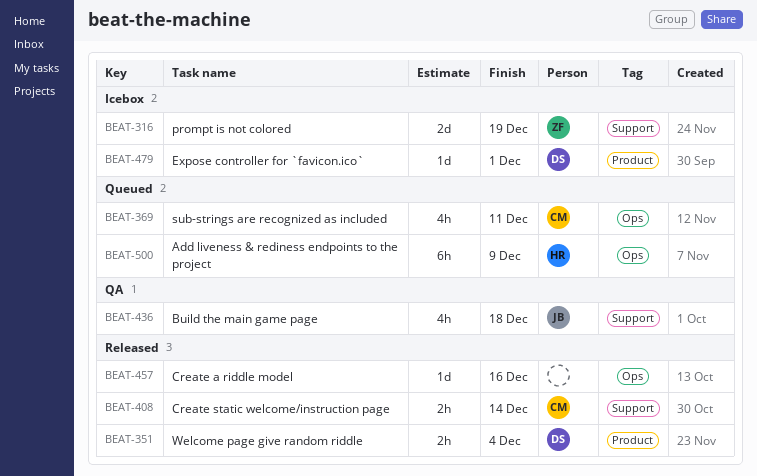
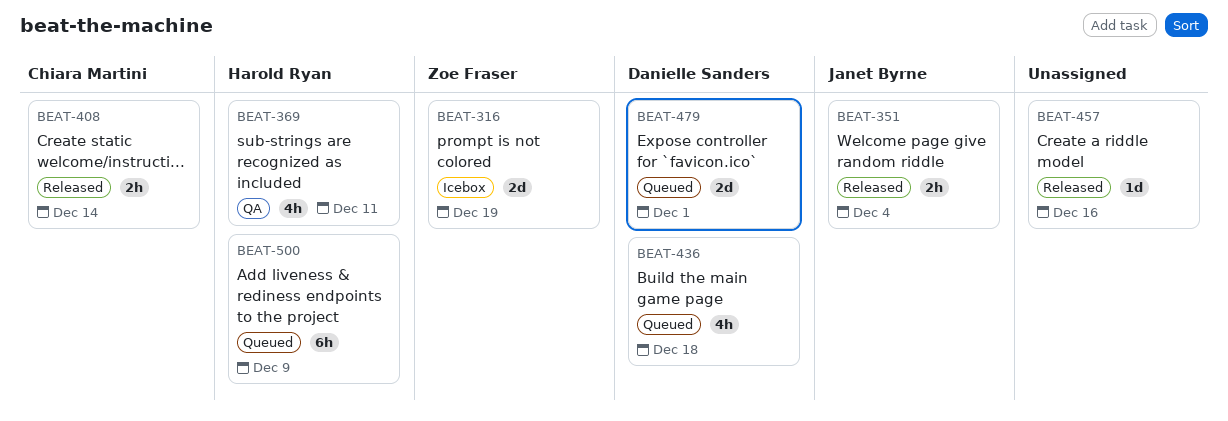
BEAT-351, owner: Danielle Sanders -> Janet Byrne
BEAT-369, status: Queued -> QA
BEAT-369, owner: Chiara Martini -> Harold Ryan
BEAT-436, status: QA -> Queued
BEAT-436, owner: Janet Byrne -> Danielle Sanders
BEAT-479, status: Icebox -> Queued
BEAT-479, estimate: 1d -> 2d

